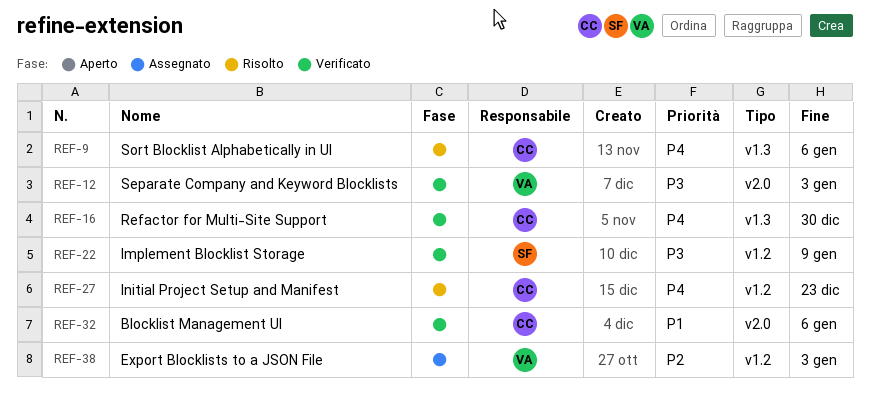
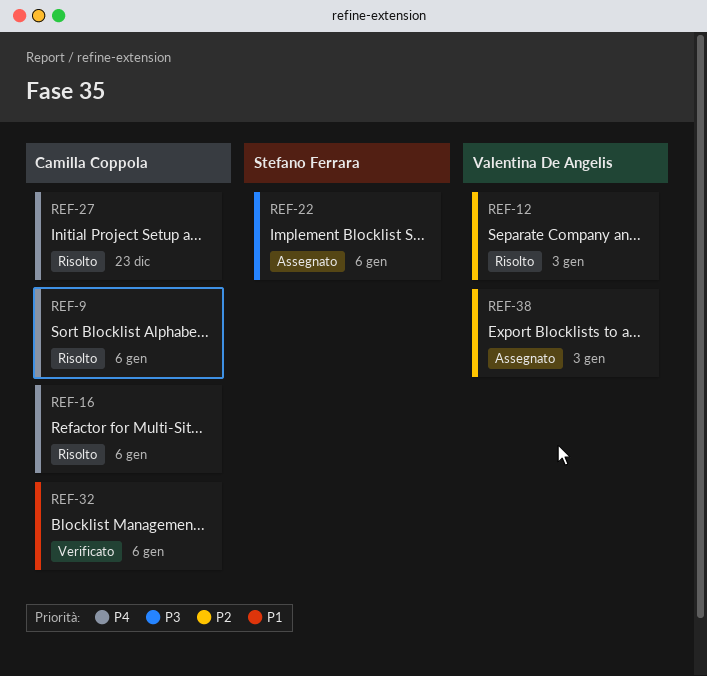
REF-12, status: Verificato -> Risolto
REF-12, priority: P3 -> P2
REF-16, status: Verificato -> Risolto
REF-16, due: Dec 30 -> Jan 6
REF-22, status: Verificato -> Assegnato
REF-22, due: Jan 9 -> Jan 6

